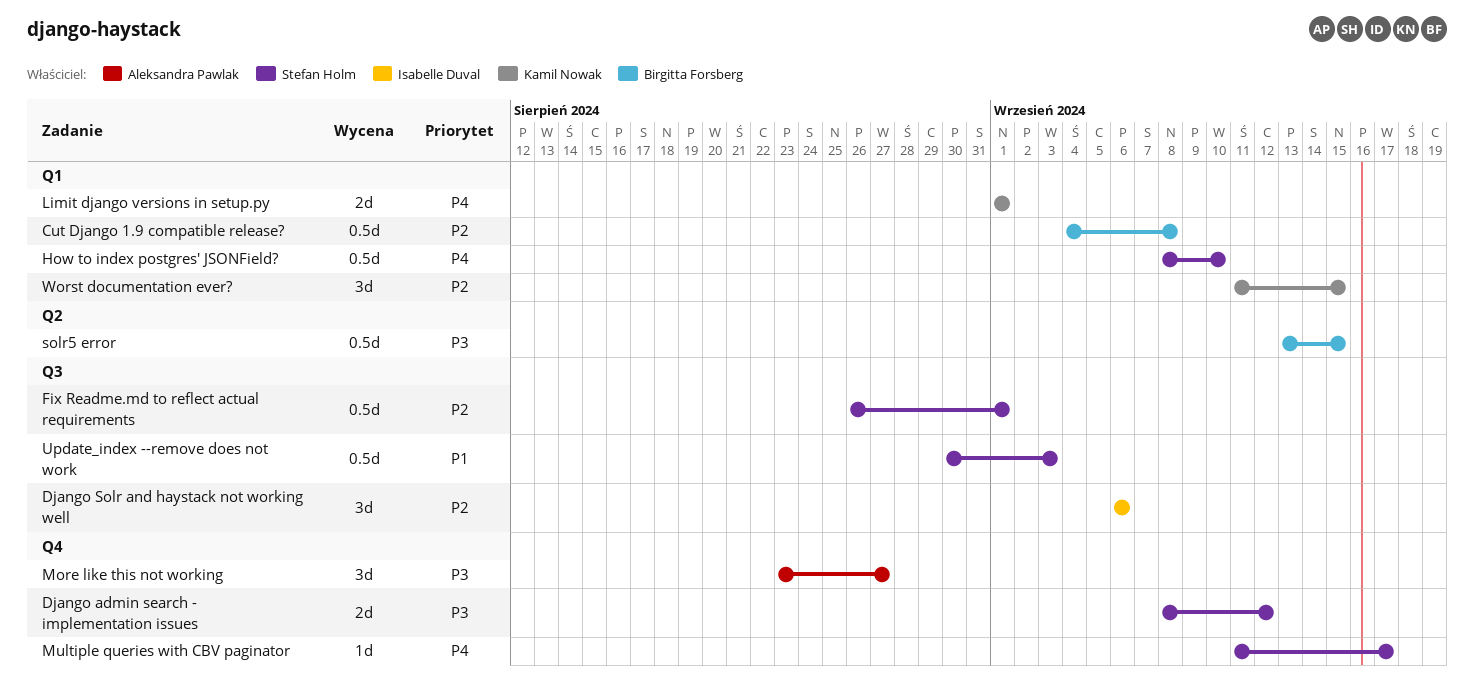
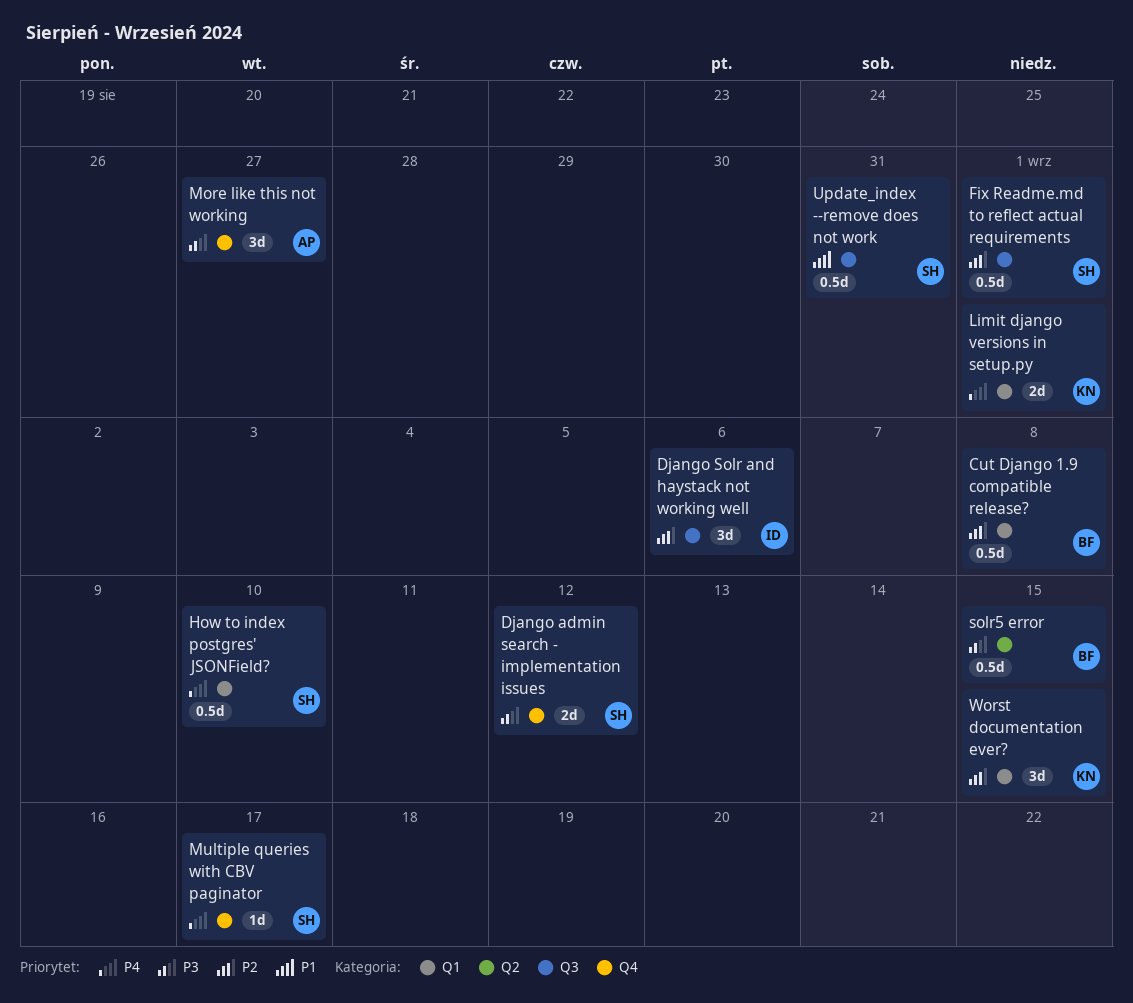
Update_index --remove does not work, due: Sep 3 -> Aug 31

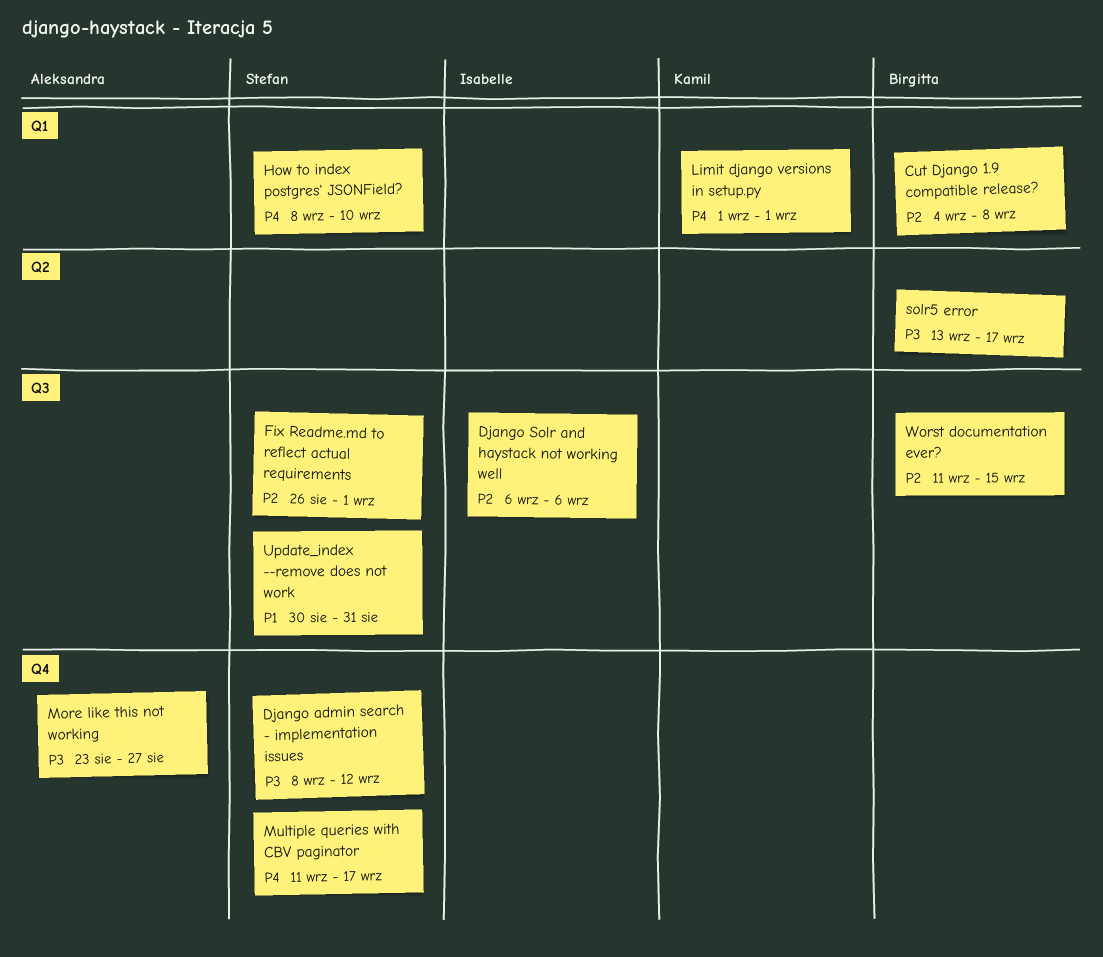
solr5 error, due: Sep 15 -> Sep 17
Worst documentation ever?, owner: Kamil -> Birgitta
Worst documentation ever?, label: Q1 -> Q3

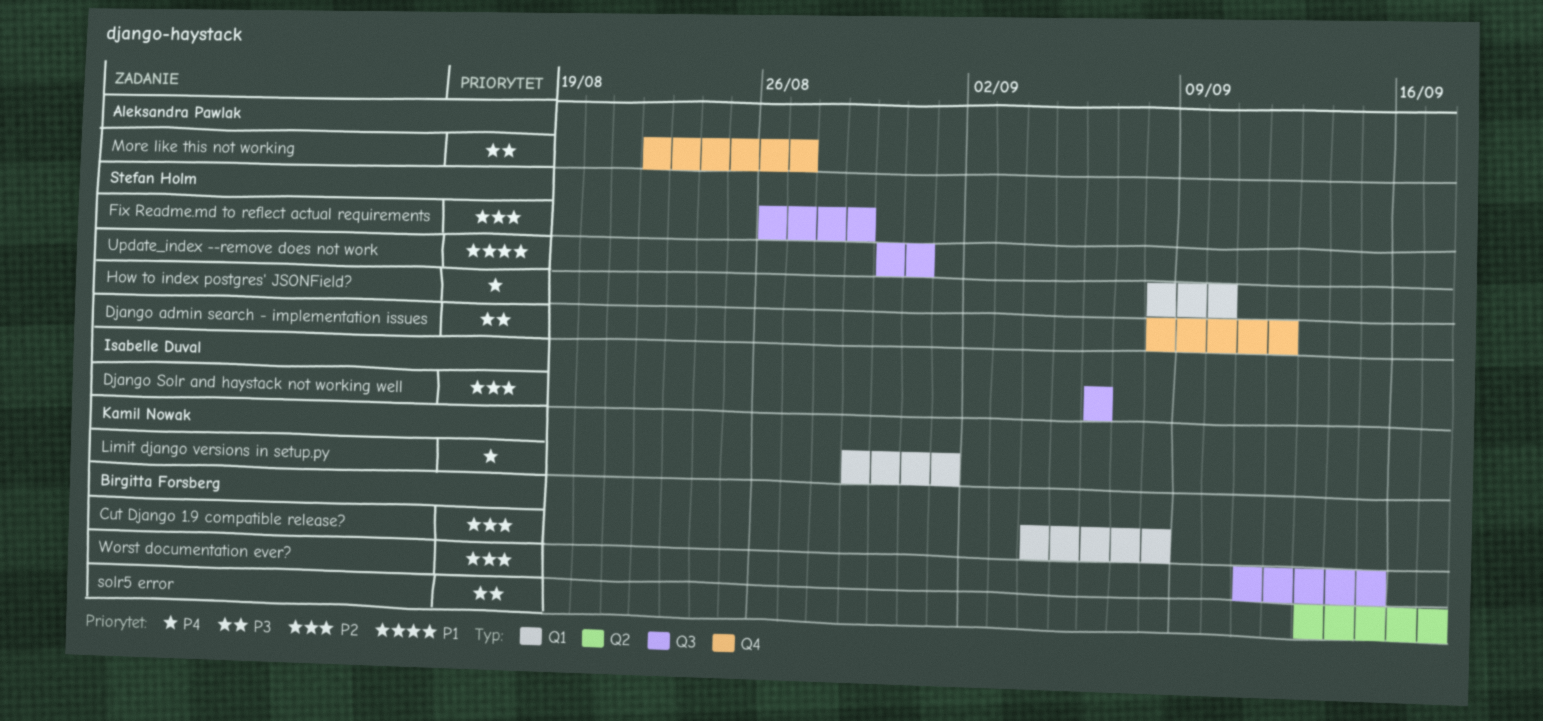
Fix Readme.md to reflect actual requirements, due: Sep 1 -> Aug 29
Limit django versions in setup.py, start: Sep 1 -> Aug 29
More like this not working, start: Aug 23 -> Aug 22
Multiple queries with CBV paginator: present -> none

